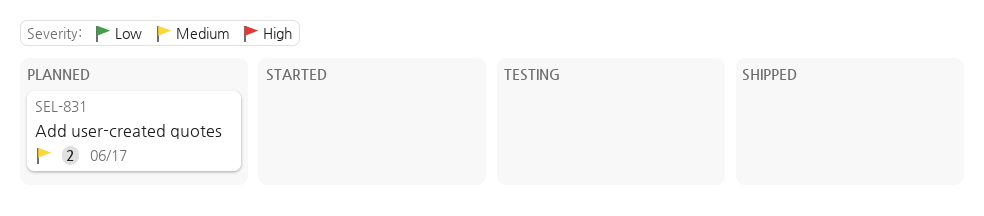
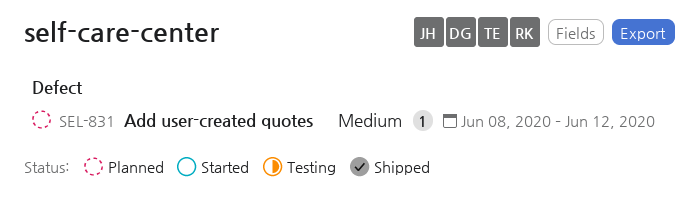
SEL-831, estimate: 2 -> 1
SEL-831, due: Jun 17 -> Jun 12

